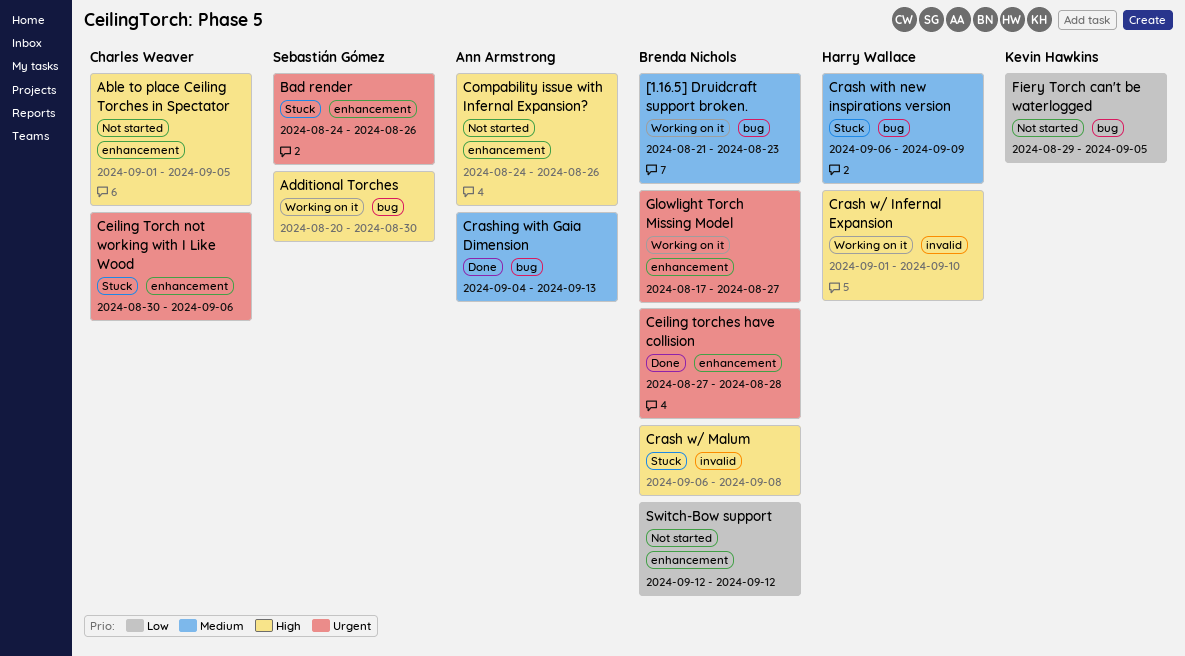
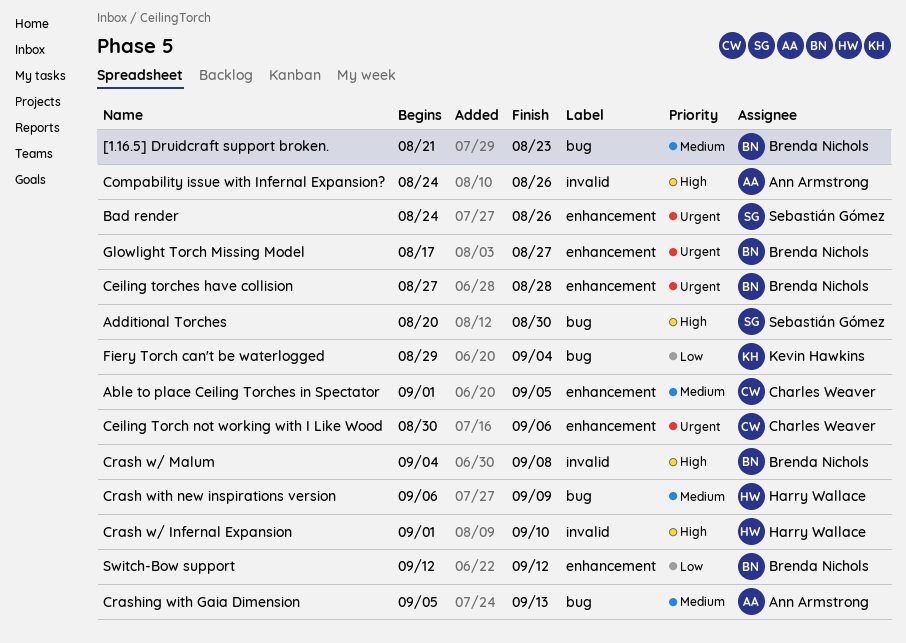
Able to place Ceiling Torches in Spectator, priority: High -> Medium
Compability issue with Infernal Expansion?, label: enhancement -> invalid
Crash w/ Malum, start: Sep 6 -> Sep 4
Crashing with Gaia Dimension, start: Sep 4 -> Sep 5
Fiery Torch can't be waterlogged, due: Sep 5 -> Sep 4

